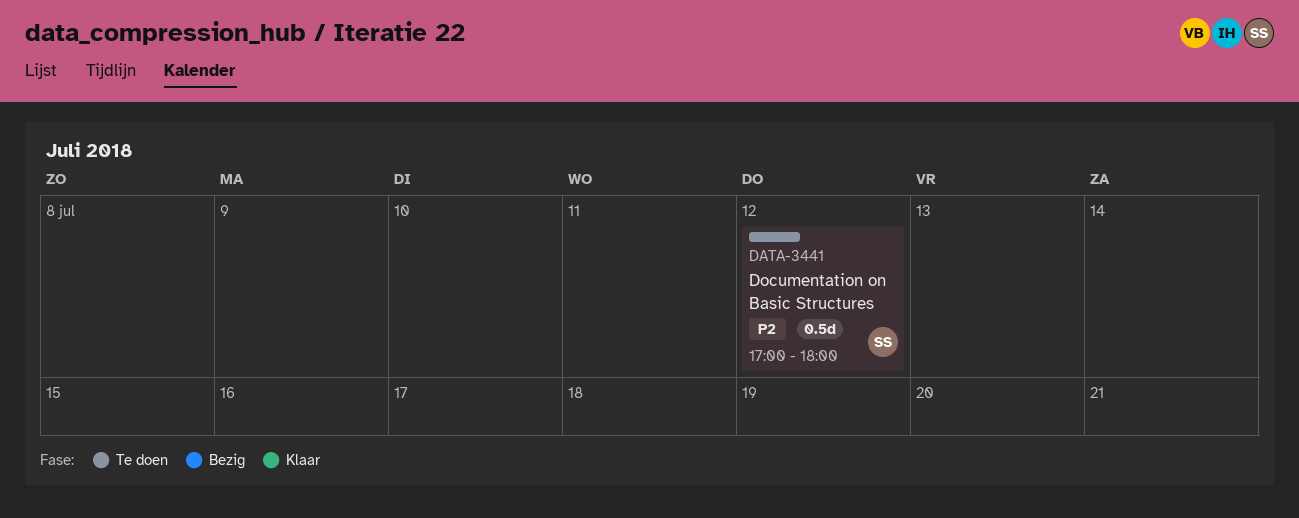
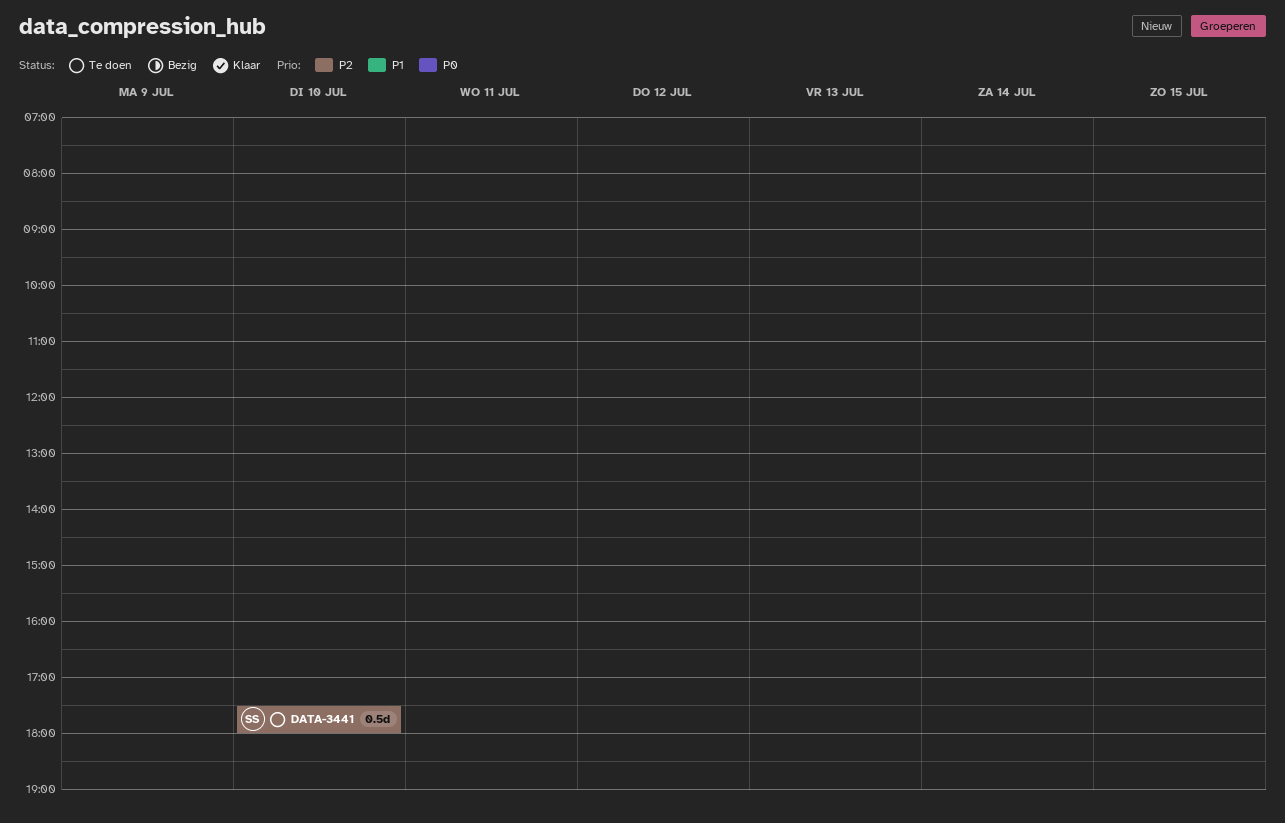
DATA-3441, day: Jul 12 -> Jul 10
DATA-3441, begins: 17:00 -> 17:30

